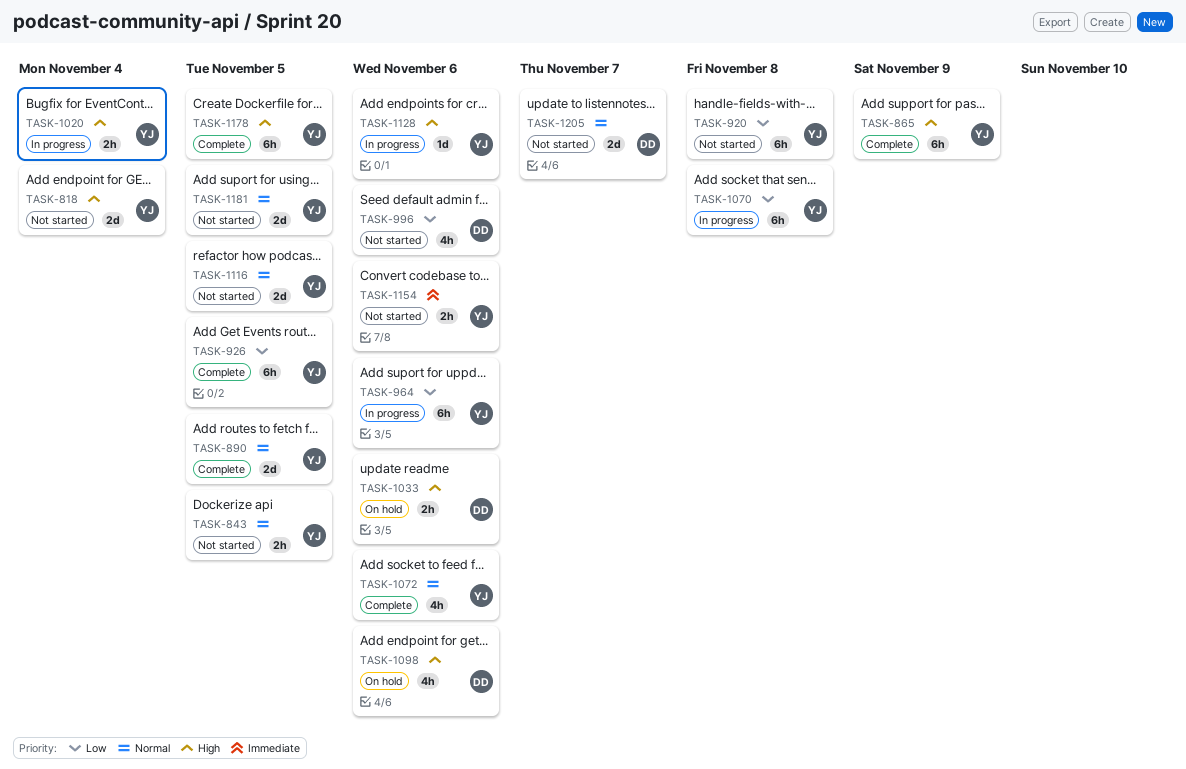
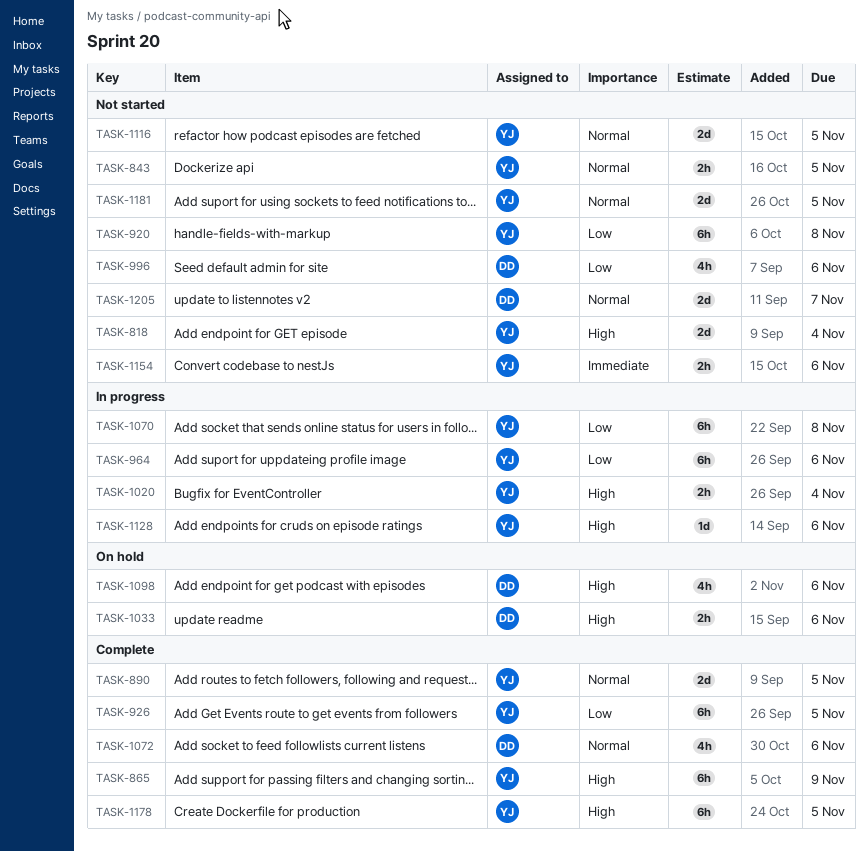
TASK-1072, owner: YJ -> DD

